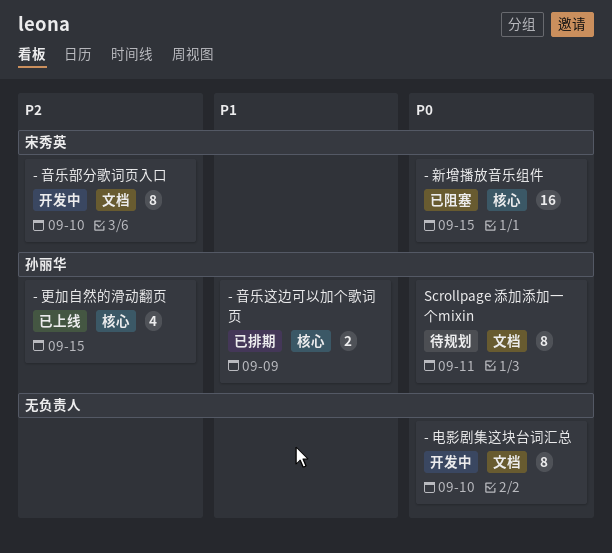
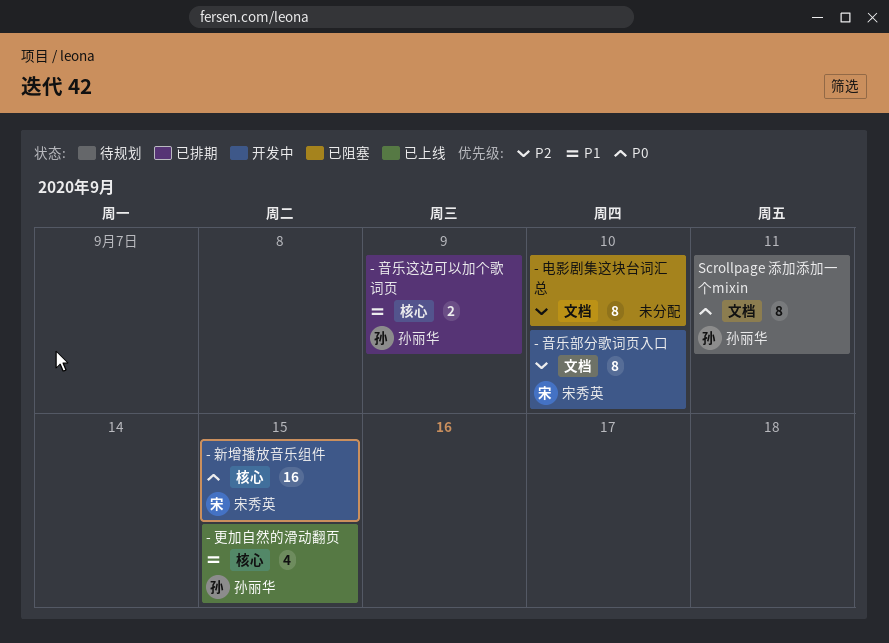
- 新增播放音乐组件, status: 已阻塞 -> 开发中
- 更加自然的滑动翻页, priority: P2 -> P1
- 电影剧集这块台词汇总, status: 开发中 -> 已阻塞
- 电影剧集这块台词汇总, priority: P0 -> P2

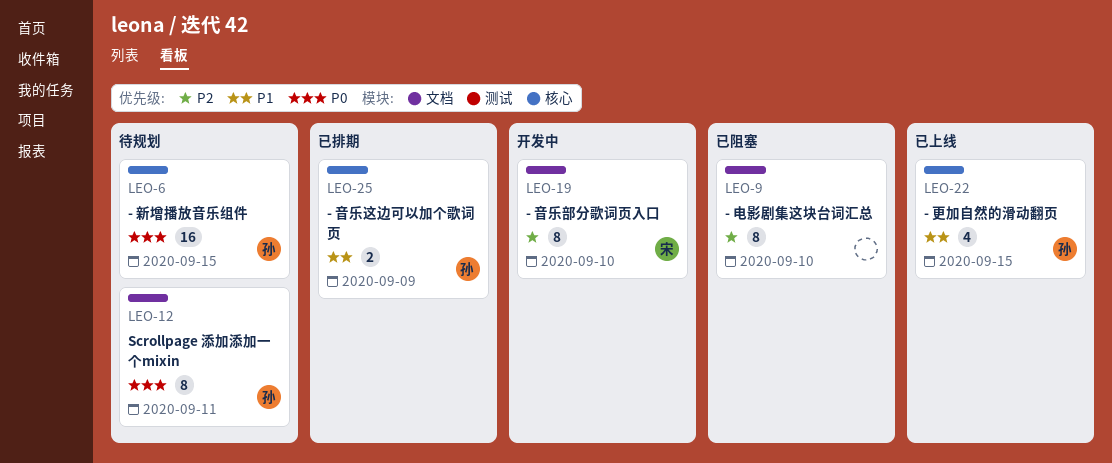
- 新增播放音乐组件, status: 开发中 -> 待规划
- 新增播放音乐组件, owner: 宋秀英 -> 孙丽华

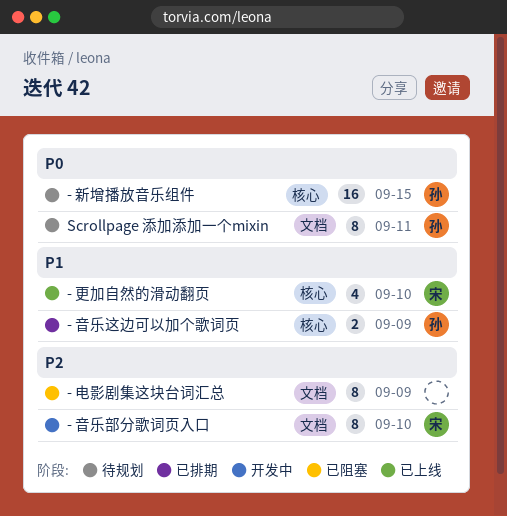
- 更加自然的滑动翻页, owner: 孙 -> 宋
- 更加自然的滑动翻页, due: Sep 15 -> Sep 10
- 电影剧集这块台词汇总, due: Sep 10 -> Sep 9

